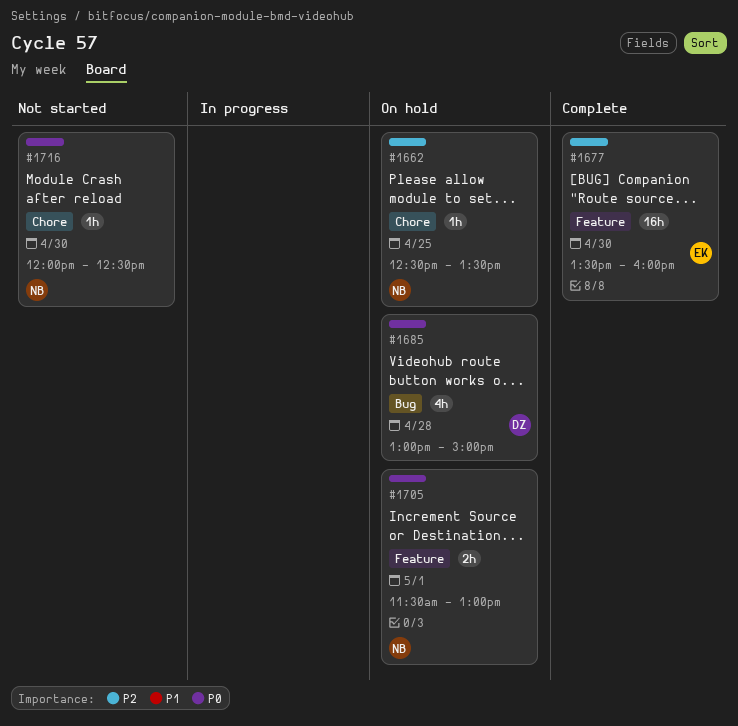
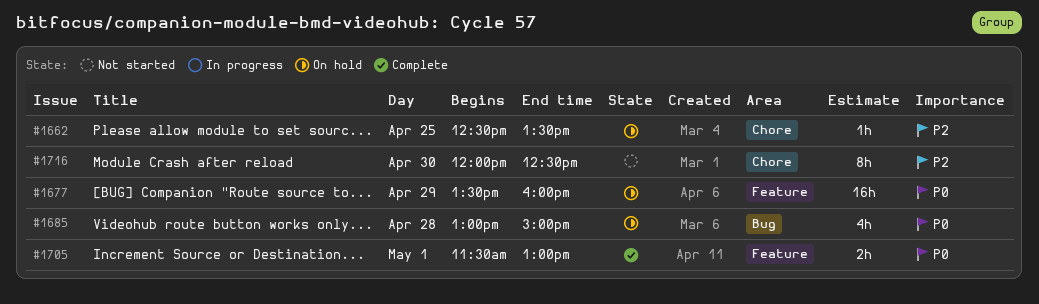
#1677, status: Complete -> On hold
#1677, priority: P2 -> P0
#1677, day: Apr 30 -> Apr 29
#1705, status: On hold -> Complete
#1716, priority: P0 -> P2
#1716, estimate: 1h -> 8h

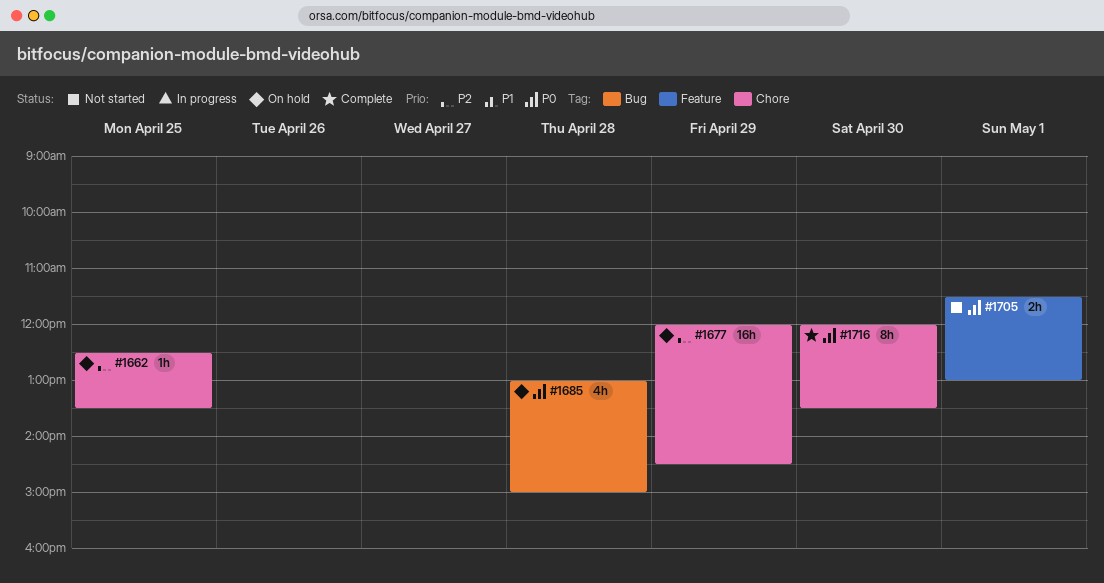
#1677, priority: P0 -> P2
#1677, label: Feature -> Chore
#1677, begins: 13:30 -> 12:00
#1677, ends: 16:00 -> 14:30
#1705, status: Complete -> Not started
#1716, status: Not started -> Complete
#1716, priority: P2 -> P0
#1716, ends: 12:30 -> 13:30

